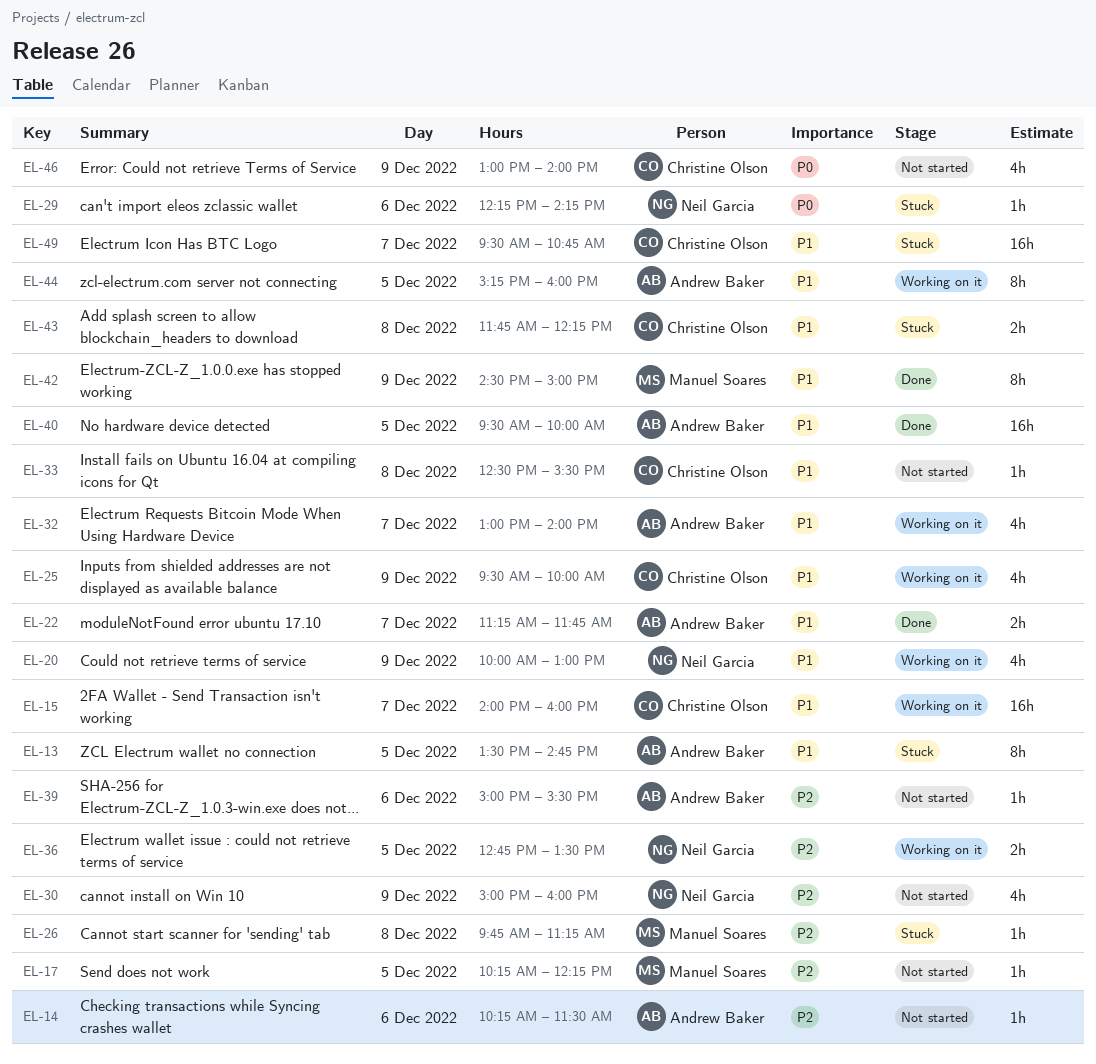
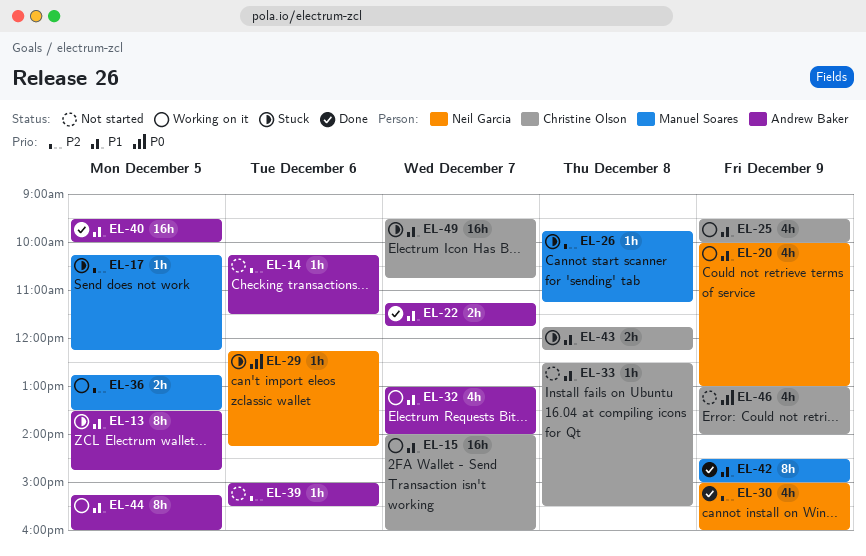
EL-17, status: Not started -> Stuck
EL-30, status: Not started -> Done
EL-36, owner: Neil Garcia -> Manuel Soares

